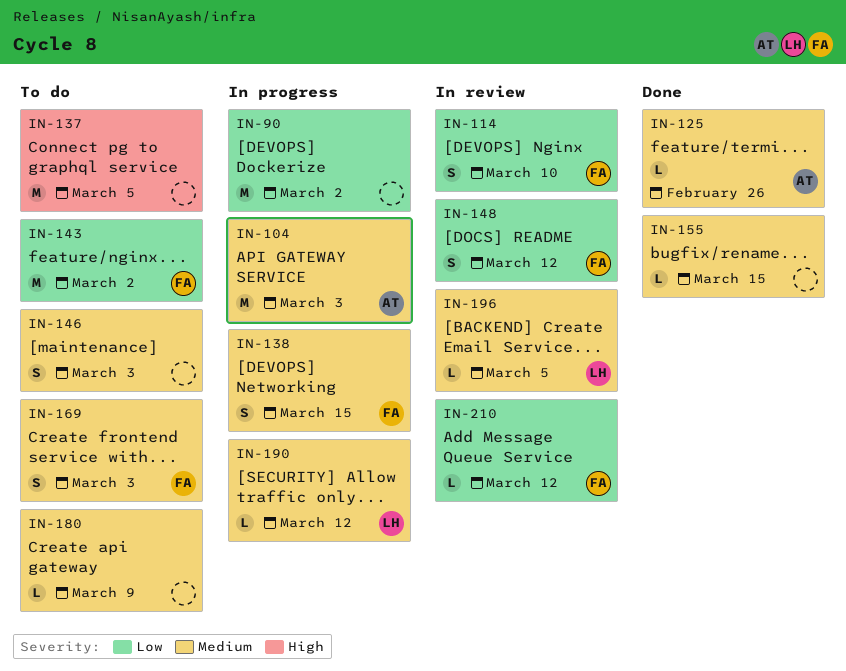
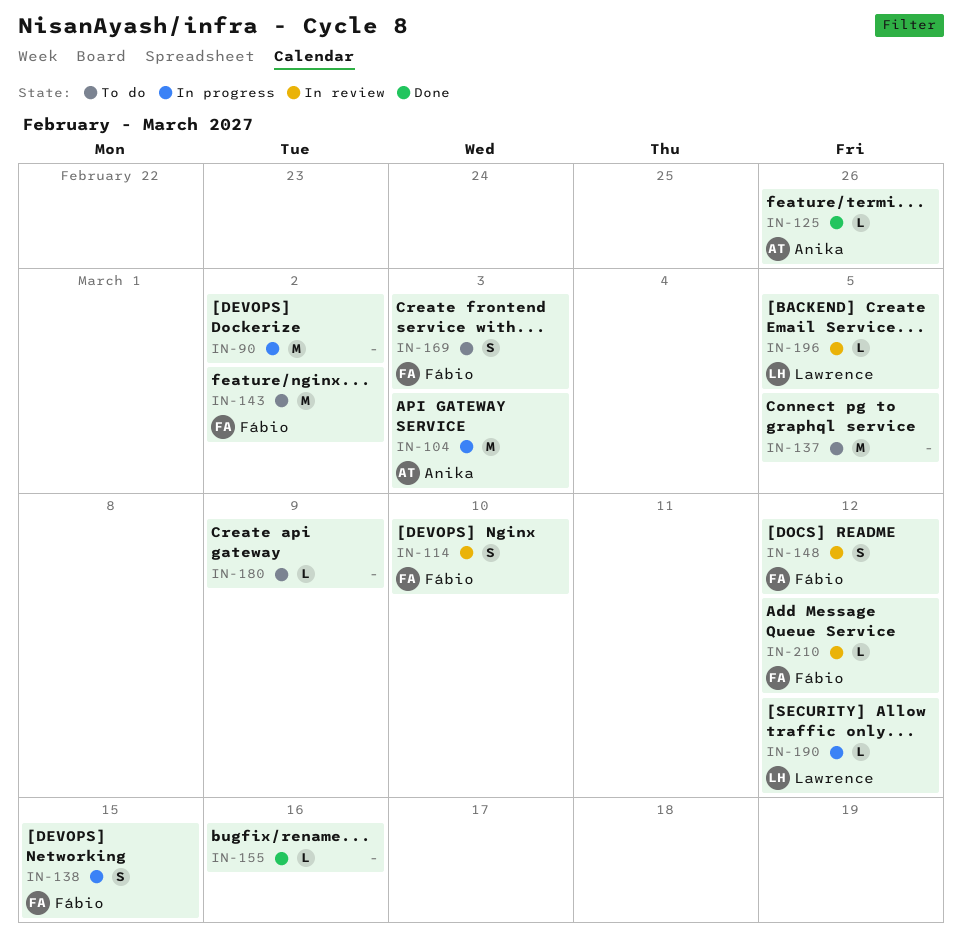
IN-146: present -> none
IN-155, due: Mar 15 -> Mar 16

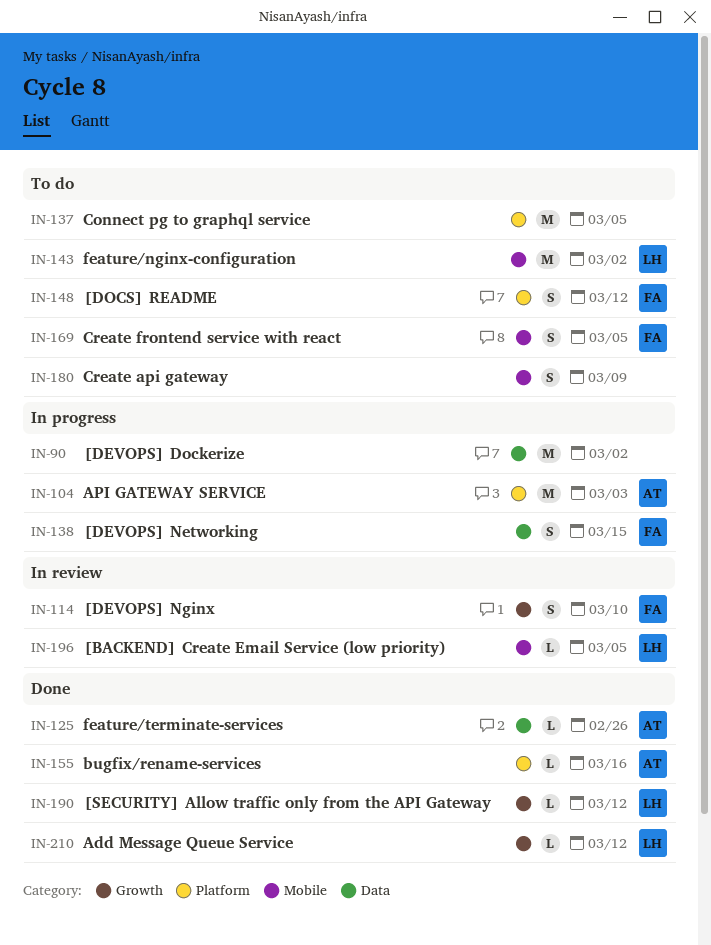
IN-143, owner: Fábio -> Lawrence
IN-148, status: In review -> To do
IN-155, owner: none -> Anika
IN-169, due: Mar 3 -> Mar 5
IN-180, estimate: L -> S
IN-190, status: In progress -> Done
IN-210, status: In review -> Done
IN-210, owner: Fábio -> Lawrence

